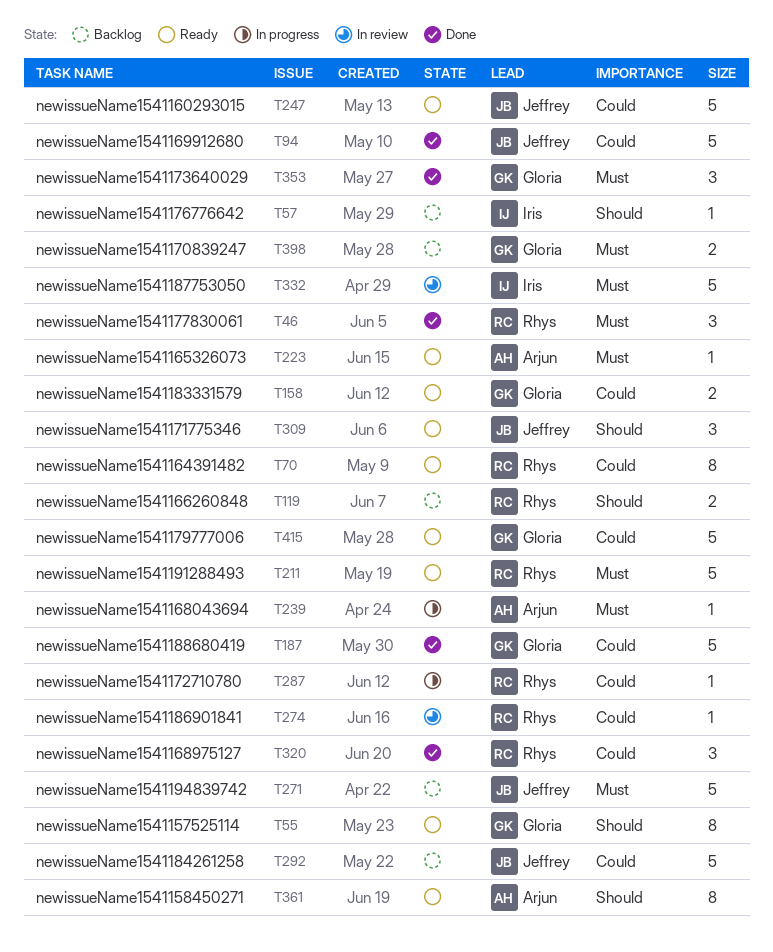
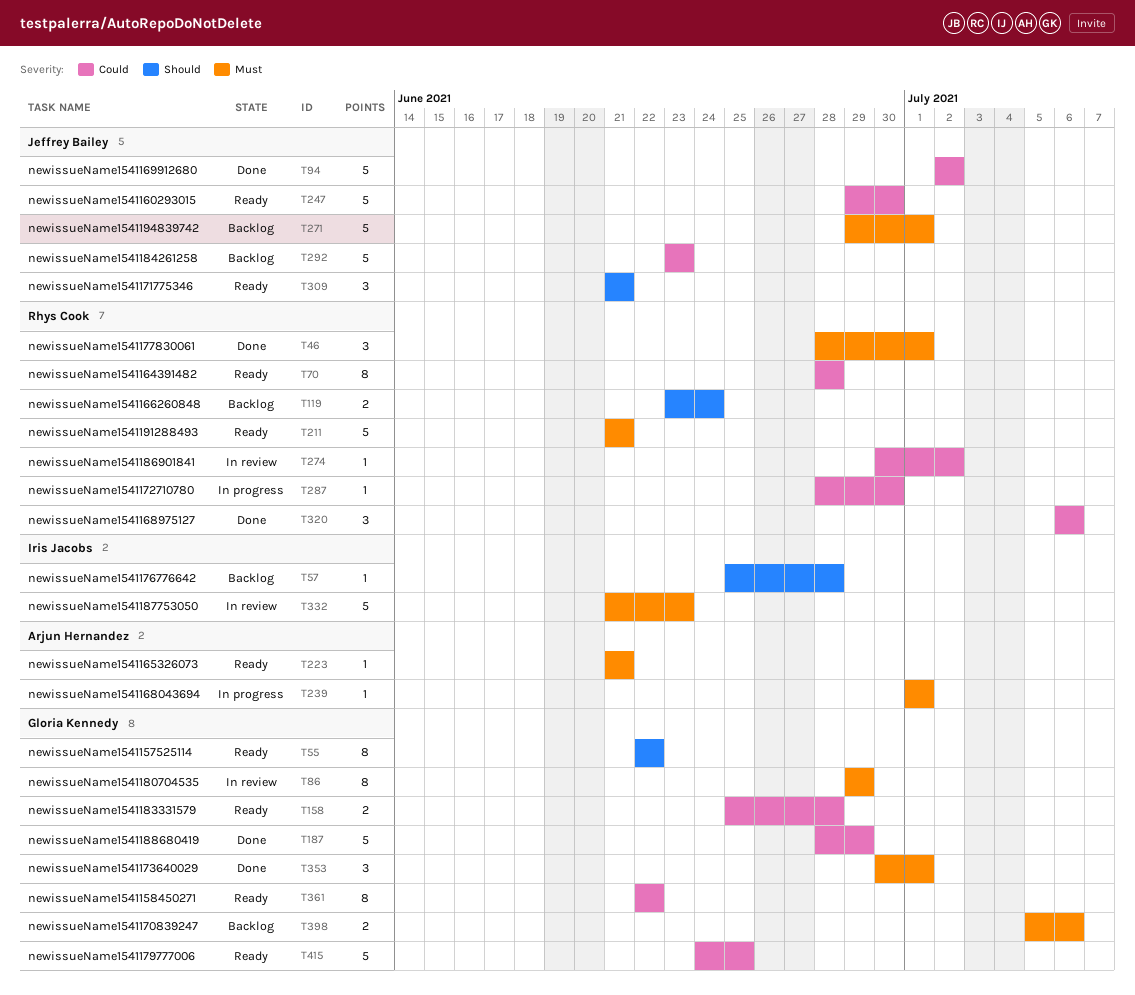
T86: none -> present
T361, owner: Arjun Hernandez -> Gloria Kennedy
T361, priority: Should -> Could

